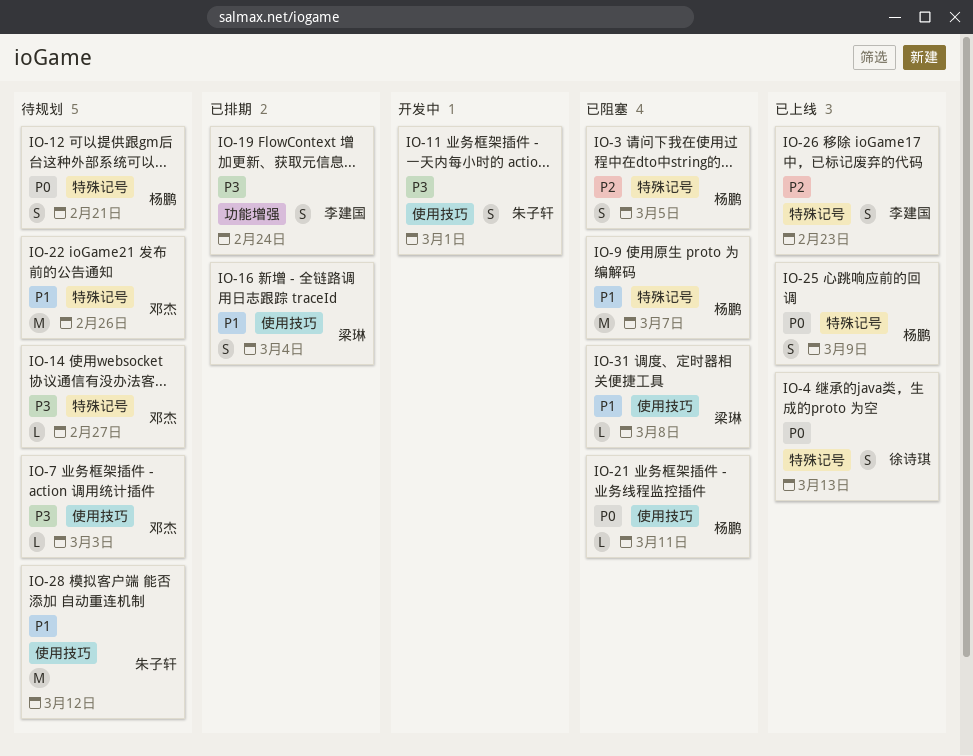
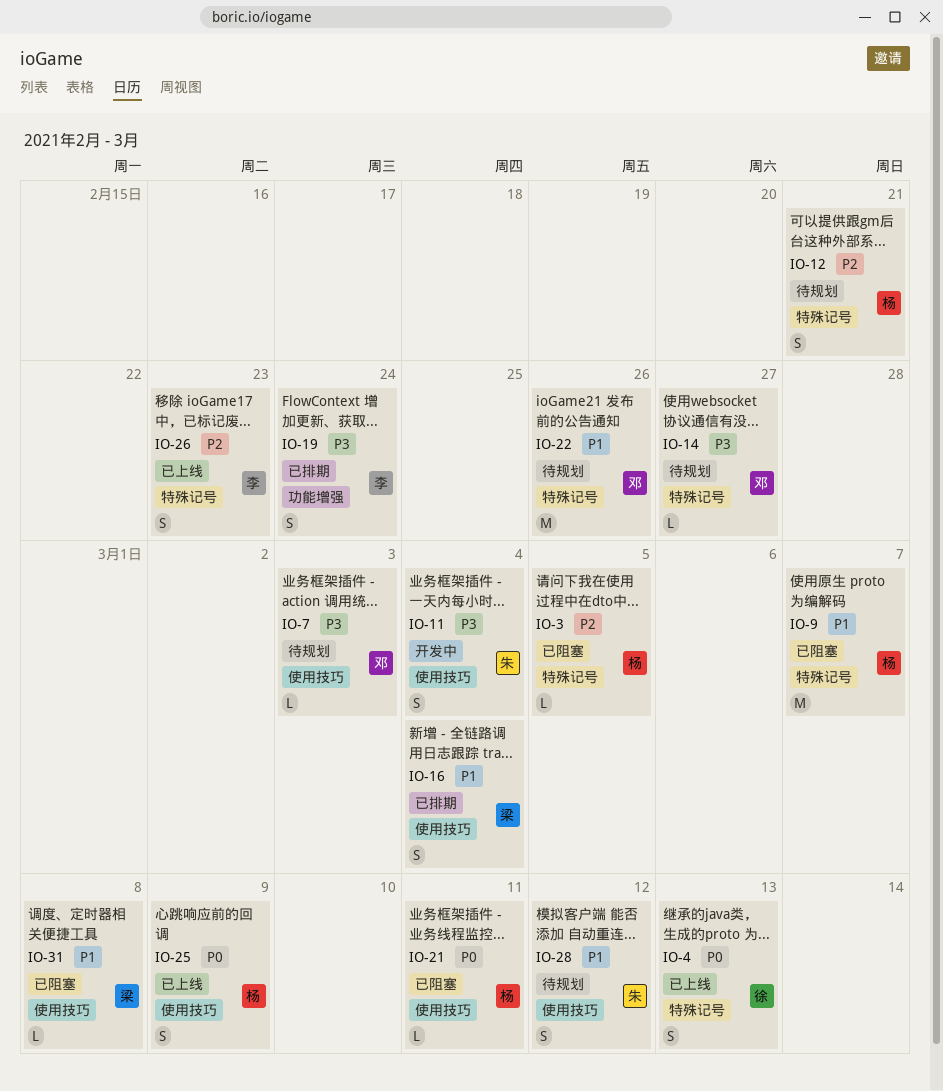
IO-3, estimate: S -> L
IO-11, due: Mar 1 -> Mar 4
IO-12, priority: P0 -> P2
IO-25, label: 特殊记号 -> 使用技巧
IO-28, estimate: M -> S

